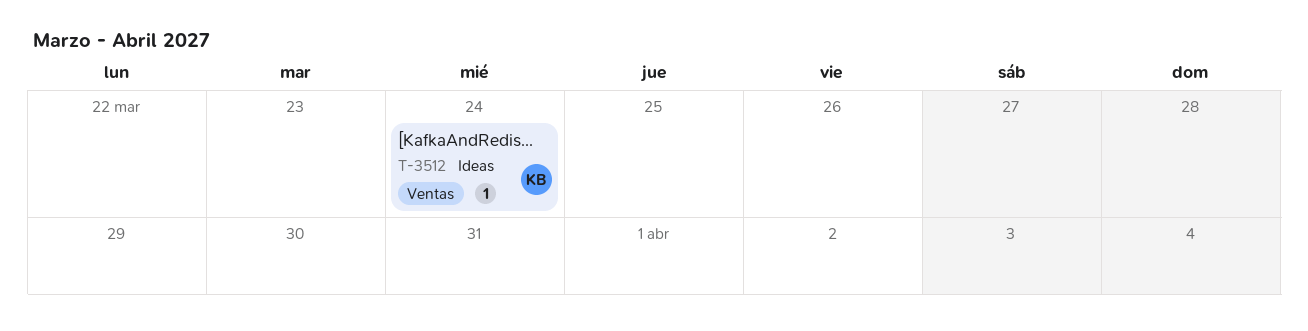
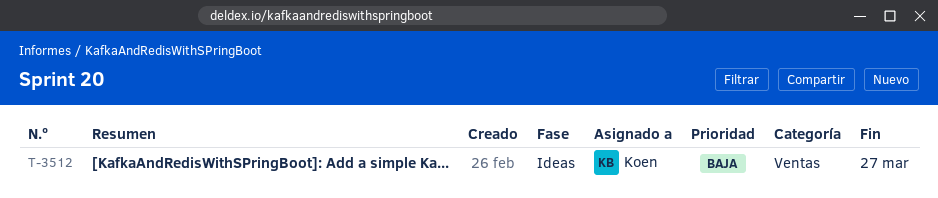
T-3512, due: Mar 24 -> Mar 27

